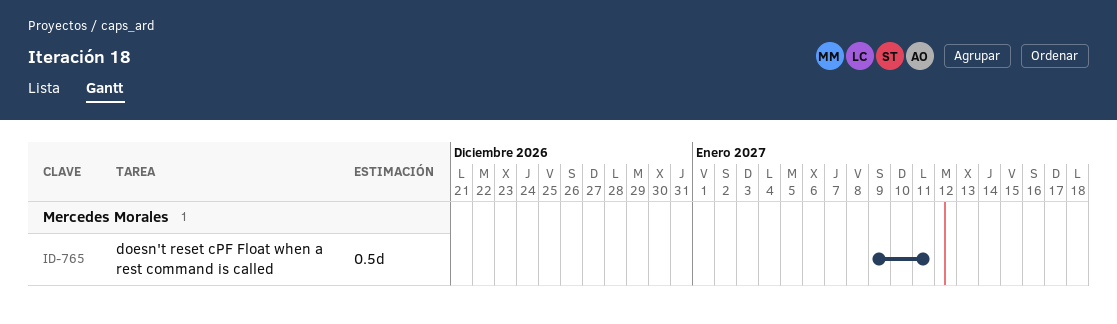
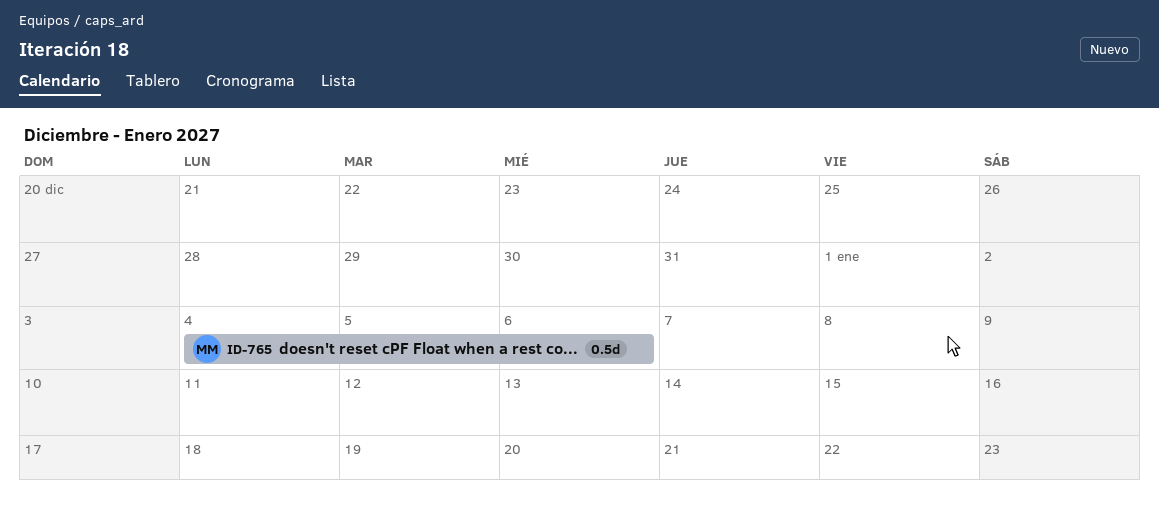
ID-765, start: Jan 9 -> Jan 4
ID-765, due: Jan 11 -> Jan 6

